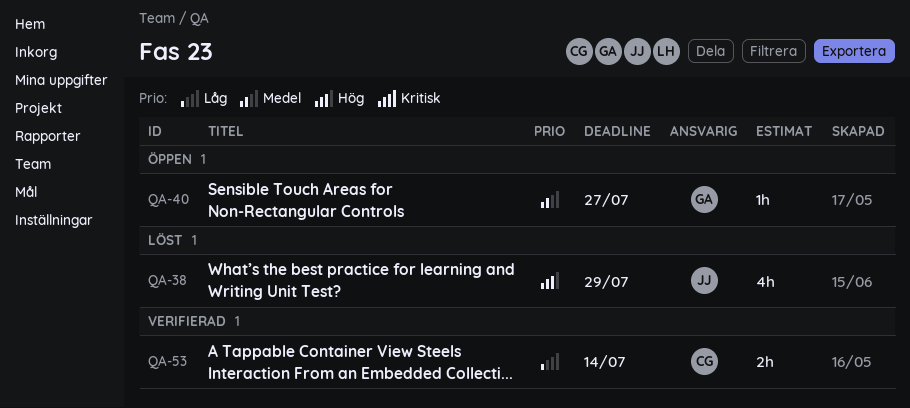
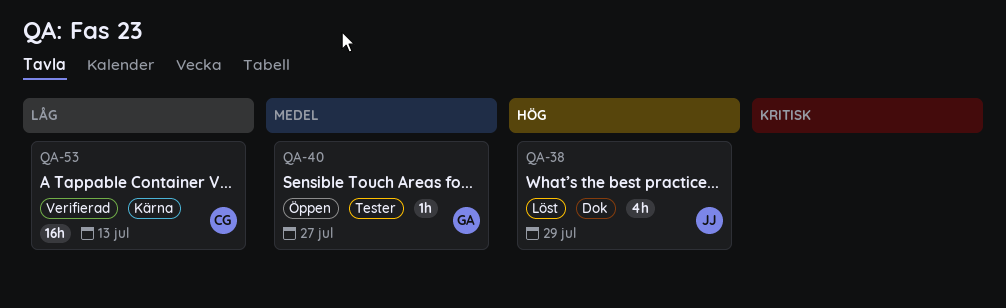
QA-53, estimate: 2h -> 16h
QA-53, due: Jul 14 -> Jul 13

